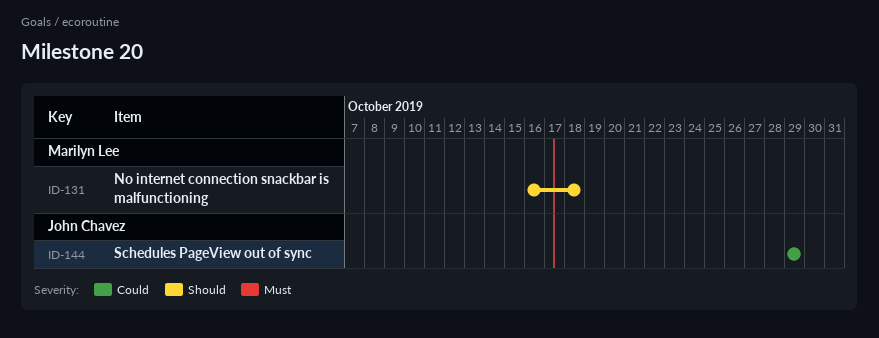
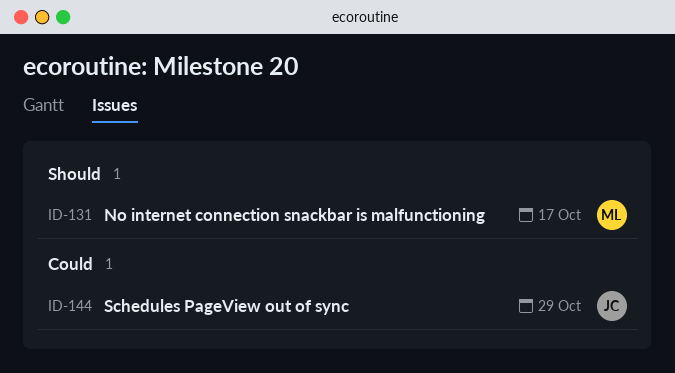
ID-131, due: Oct 18 -> Oct 17

